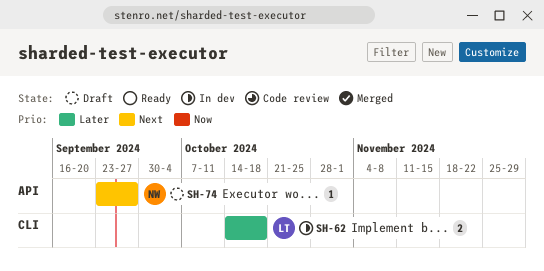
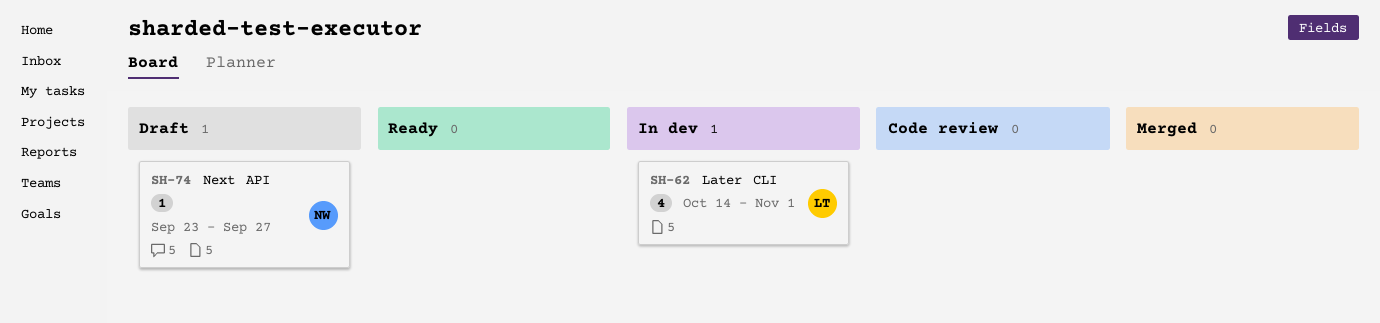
SH-62, estimate: 2 -> 4
SH-62, due: Oct 18 -> Nov 1

